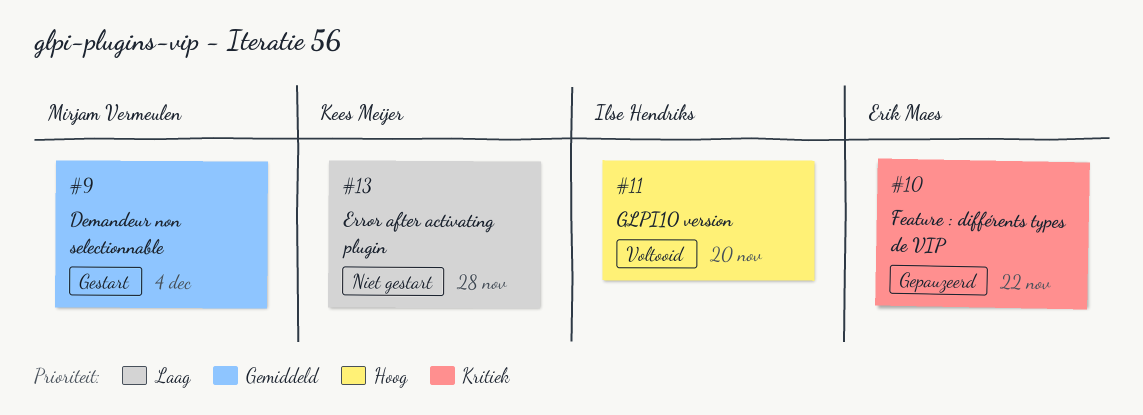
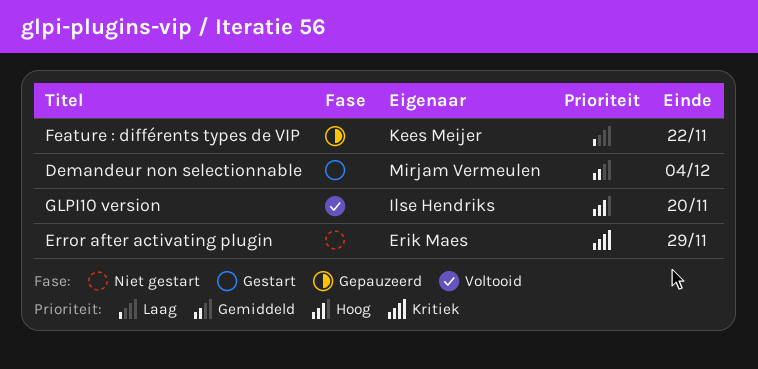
Error after activating plugin, owner: Kees Meijer -> Erik Maes
Error after activating plugin, priority: Laag -> Kritiek
Error after activating plugin, due: Nov 28 -> Nov 29
Feature : différents types de VIP, owner: Erik Maes -> Kees Meijer
Feature : différents types de VIP, priority: Kritiek -> Laag

